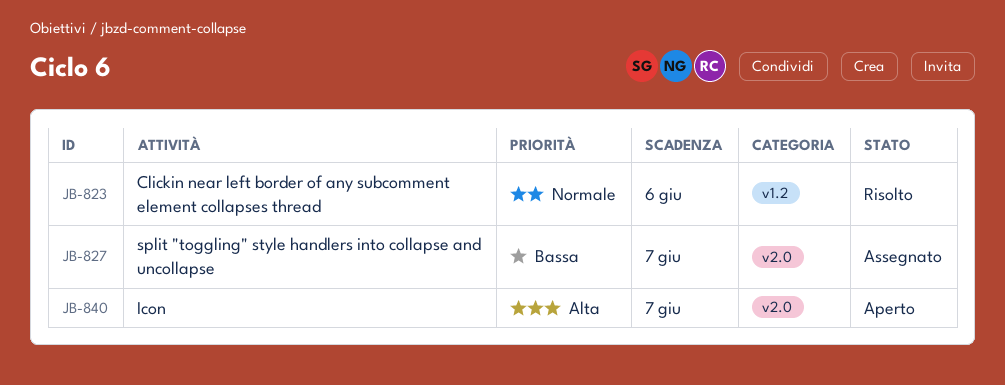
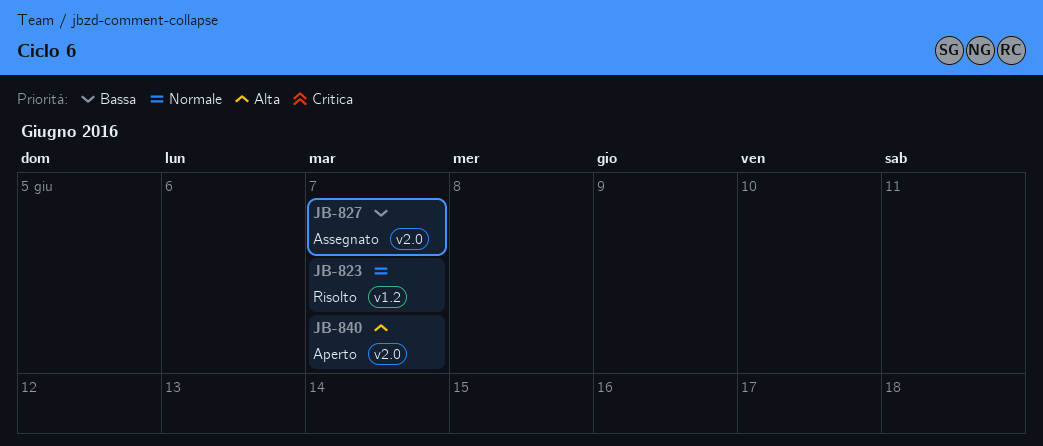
JB-823, due: Jun 6 -> Jun 7

